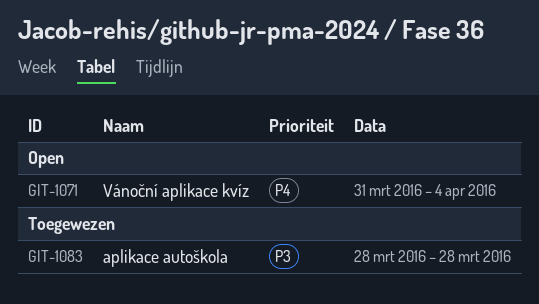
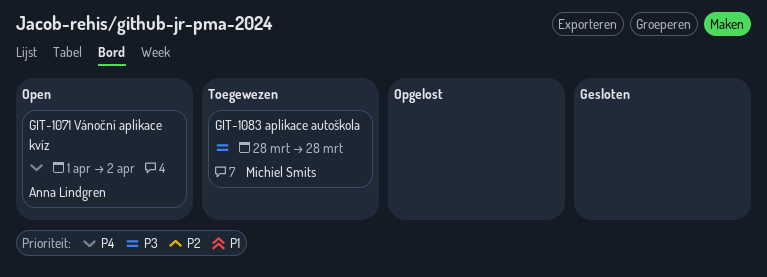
GIT-1071, start: Mar 31 -> Apr 1
GIT-1071, due: Apr 4 -> Apr 2

